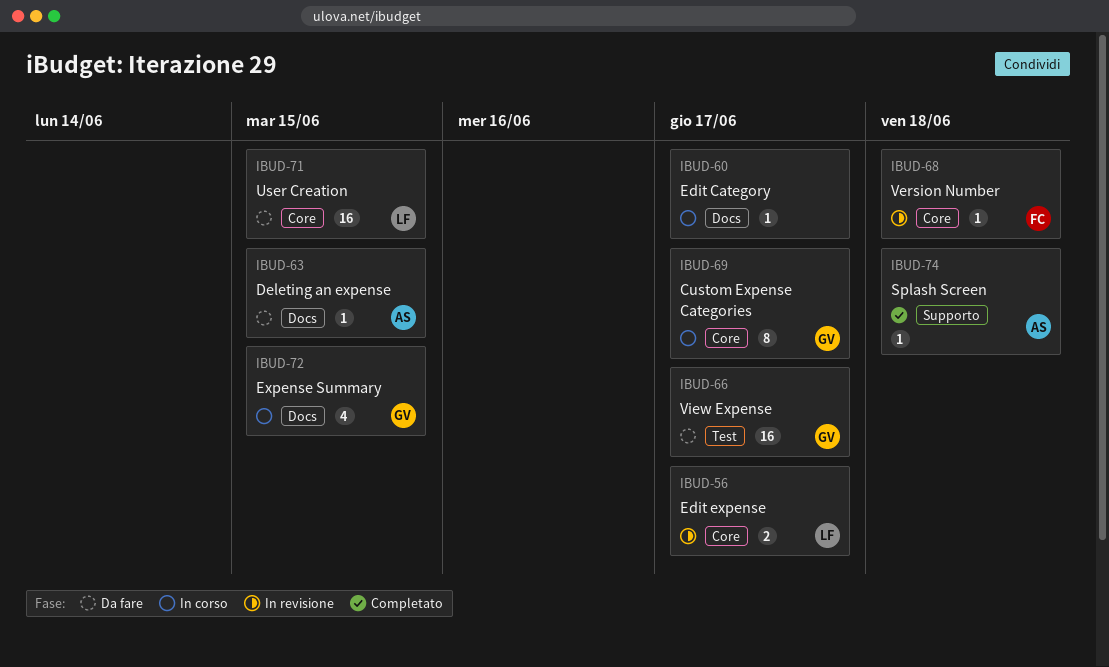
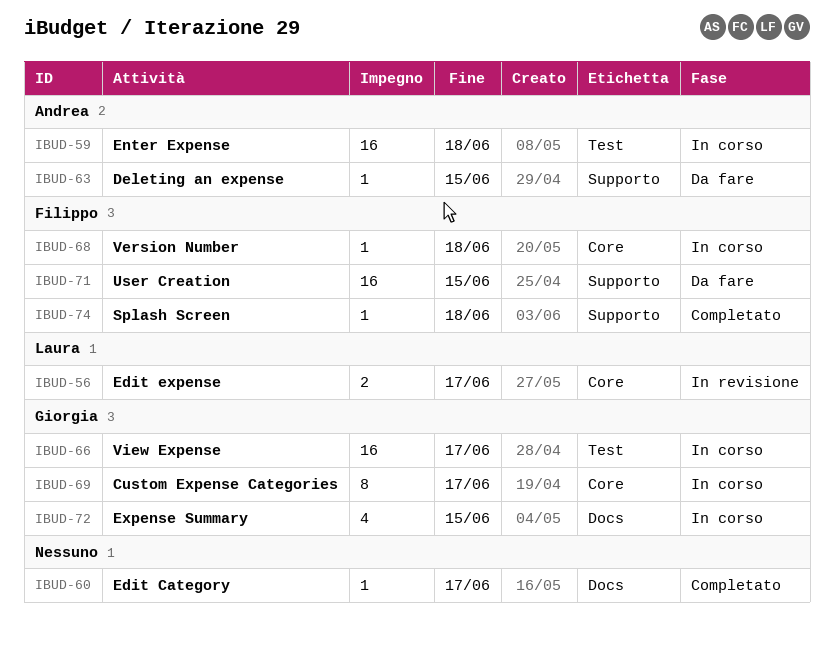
IBUD-59: none -> present
IBUD-60, status: In corso -> Completato
IBUD-63, label: Docs -> Supporto
IBUD-66, status: Da fare -> In corso
IBUD-68, status: In revisione -> In corso
IBUD-71, owner: Laura -> Filippo
IBUD-71, label: Core -> Supporto
IBUD-74, owner: Andrea -> Filippo

